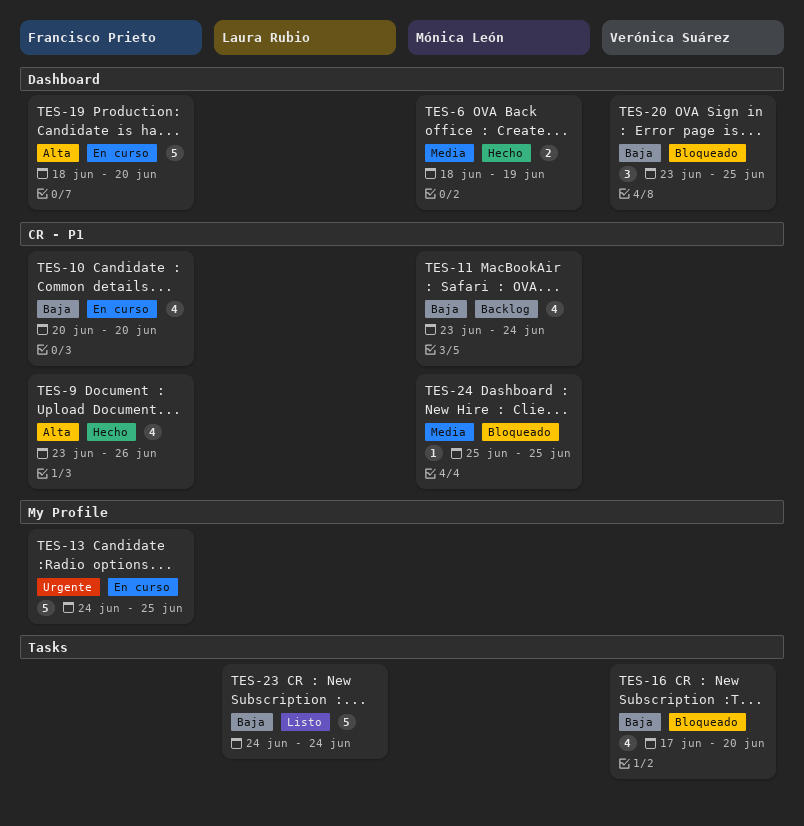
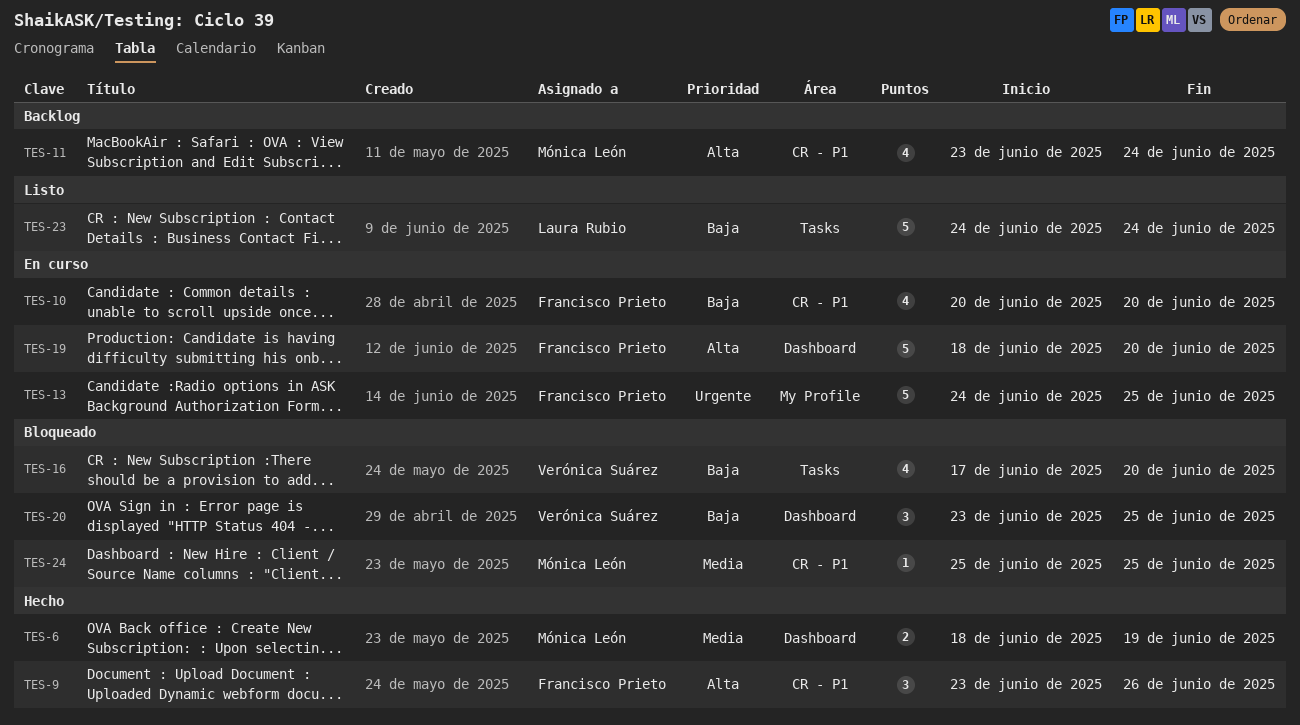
TES-9, estimate: 4 -> 3
TES-11, priority: Baja -> Alta

